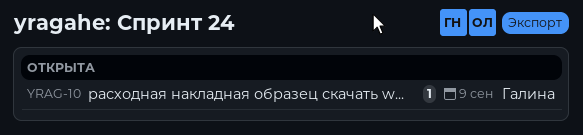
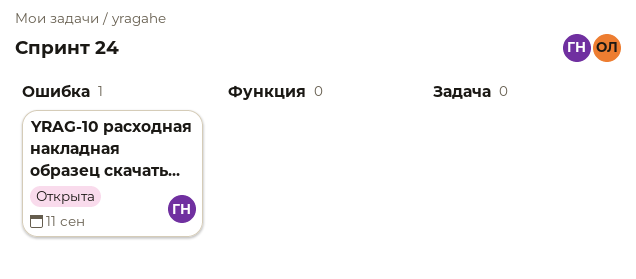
YRAG-10, due: Sep 9 -> Sep 11

